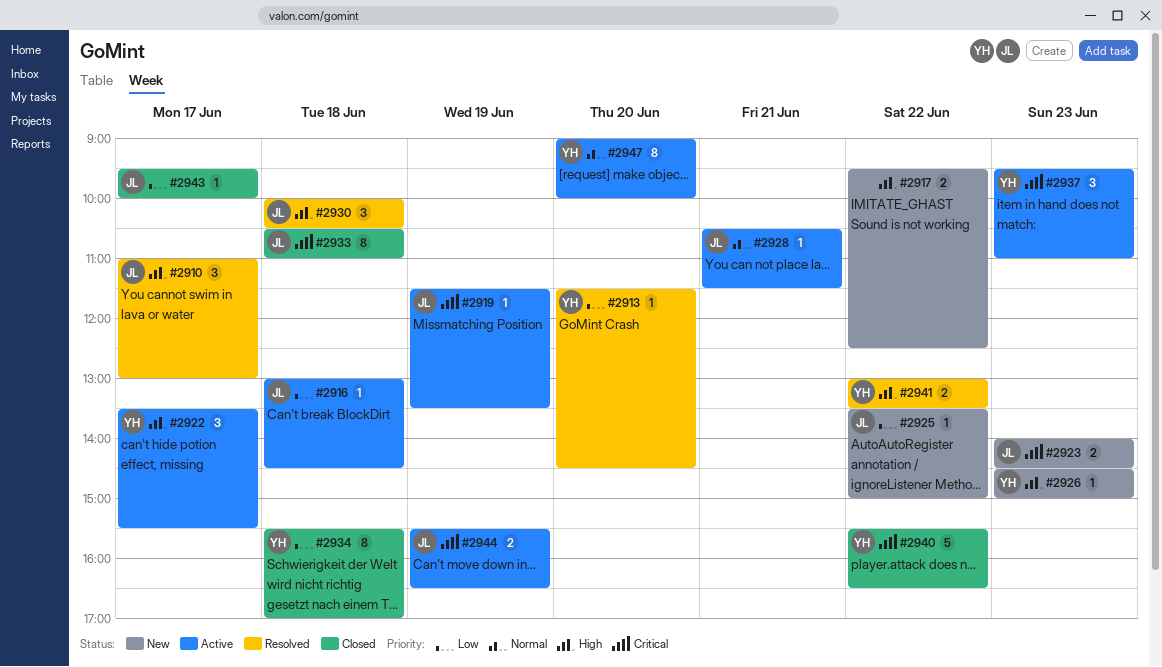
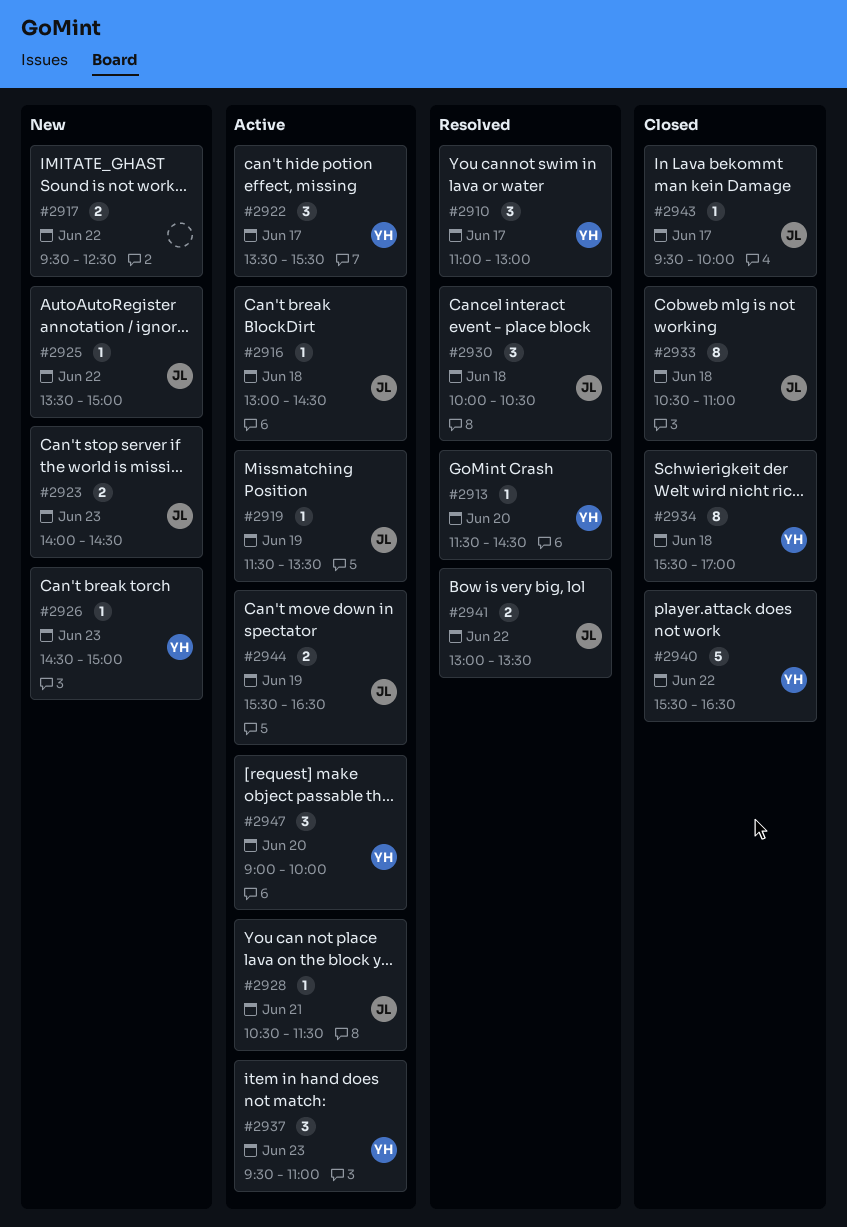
#2910, owner: JL -> YH
#2941, owner: YH -> JL
#2947, estimate: 8 -> 3

